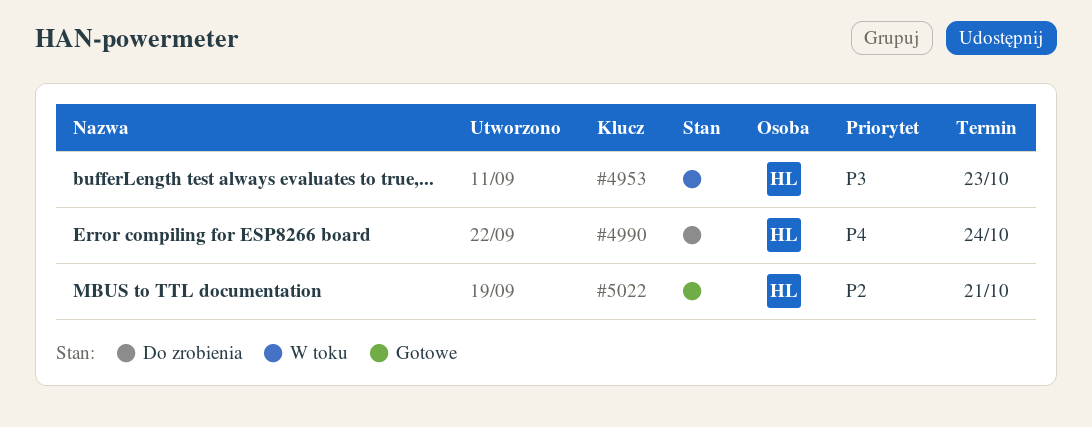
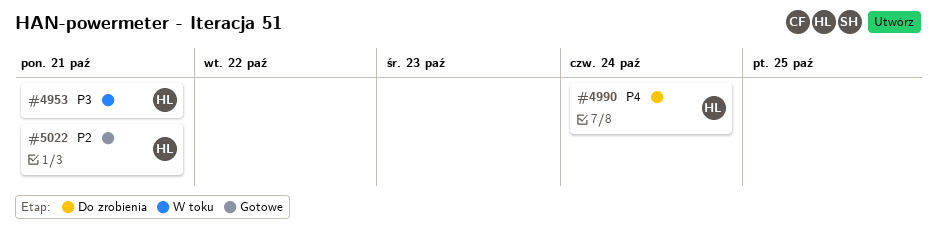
#4953, due: Oct 23 -> Oct 21

